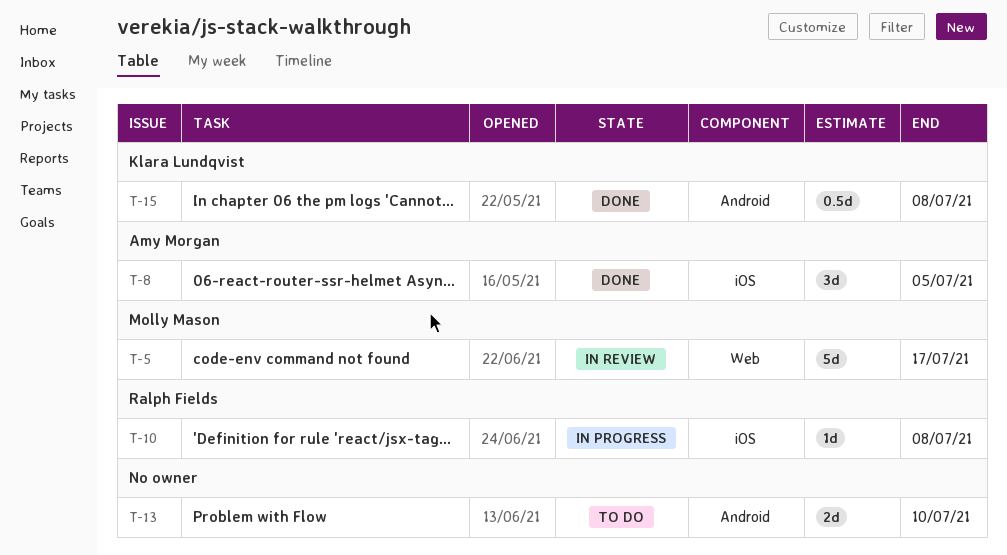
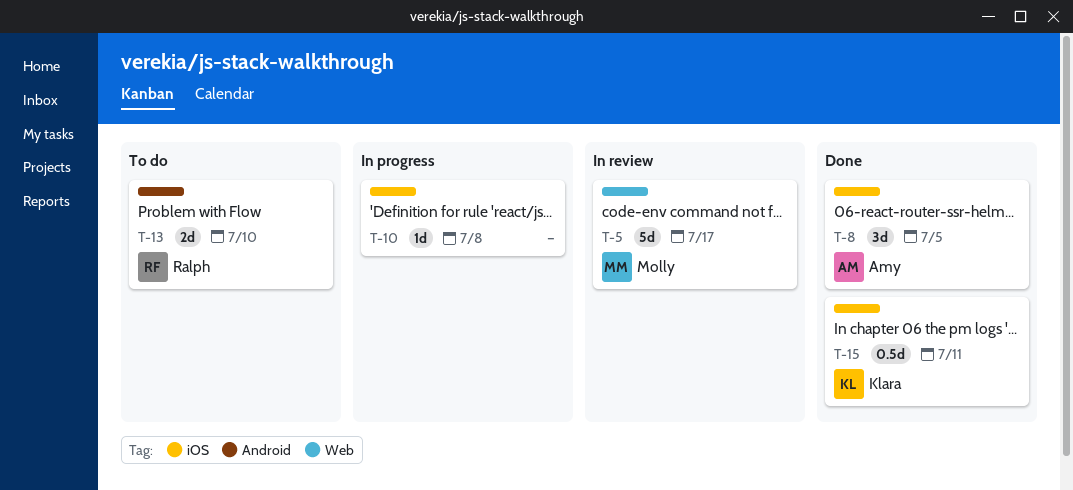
T-10, owner: Ralph Fields -> none
T-13, owner: none -> Ralph Fields
T-15, label: Android -> iOS
T-15, due: Jul 8 -> Jul 11

